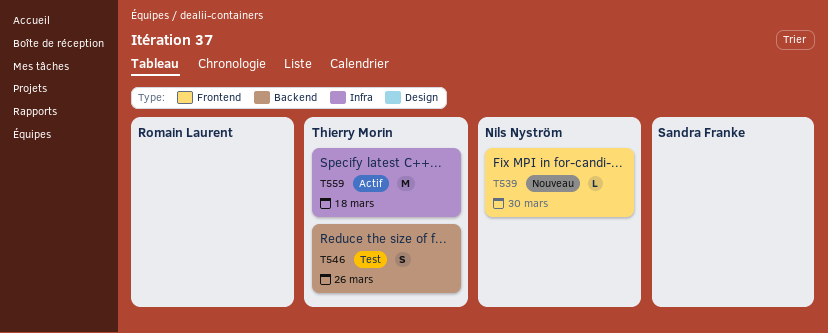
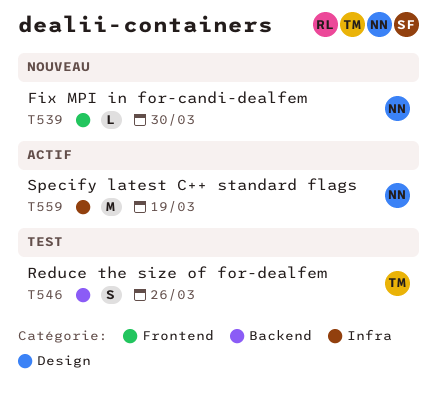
T559, owner: Thierry Morin -> Nils Nyström
T559, due: Mar 18 -> Mar 19

